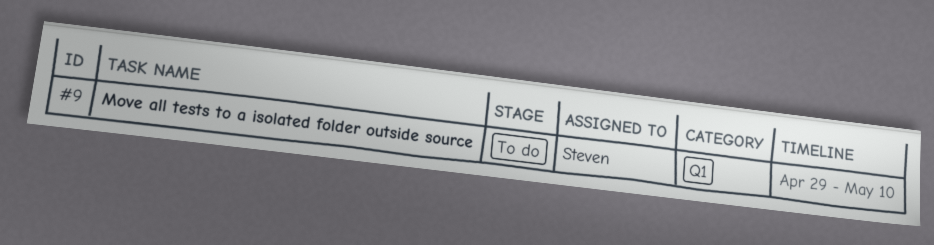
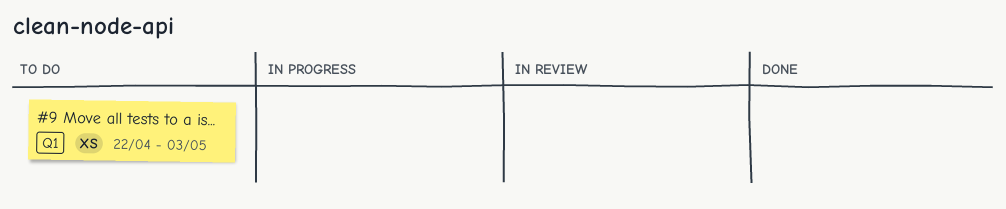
#9, start: Apr 29 -> Apr 22
#9, due: May 10 -> May 3

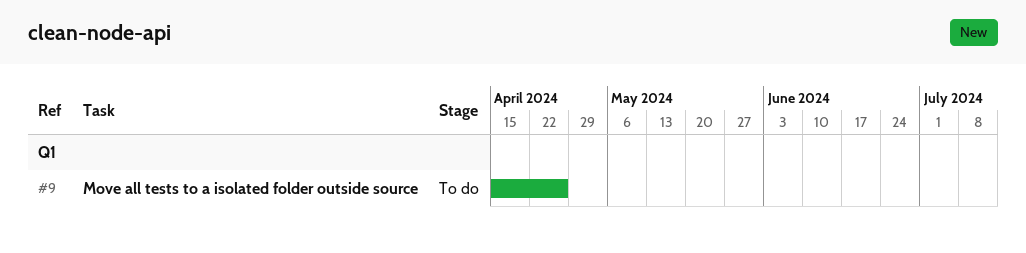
#9, start: Apr 22 -> Apr 15
#9, due: May 3 -> Apr 26

